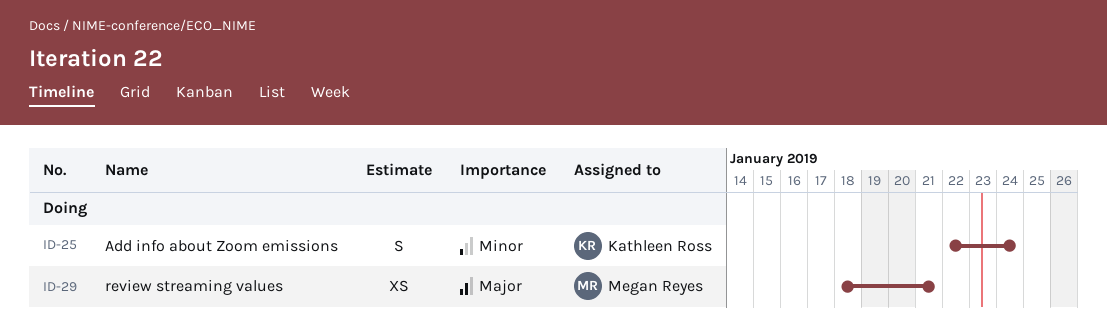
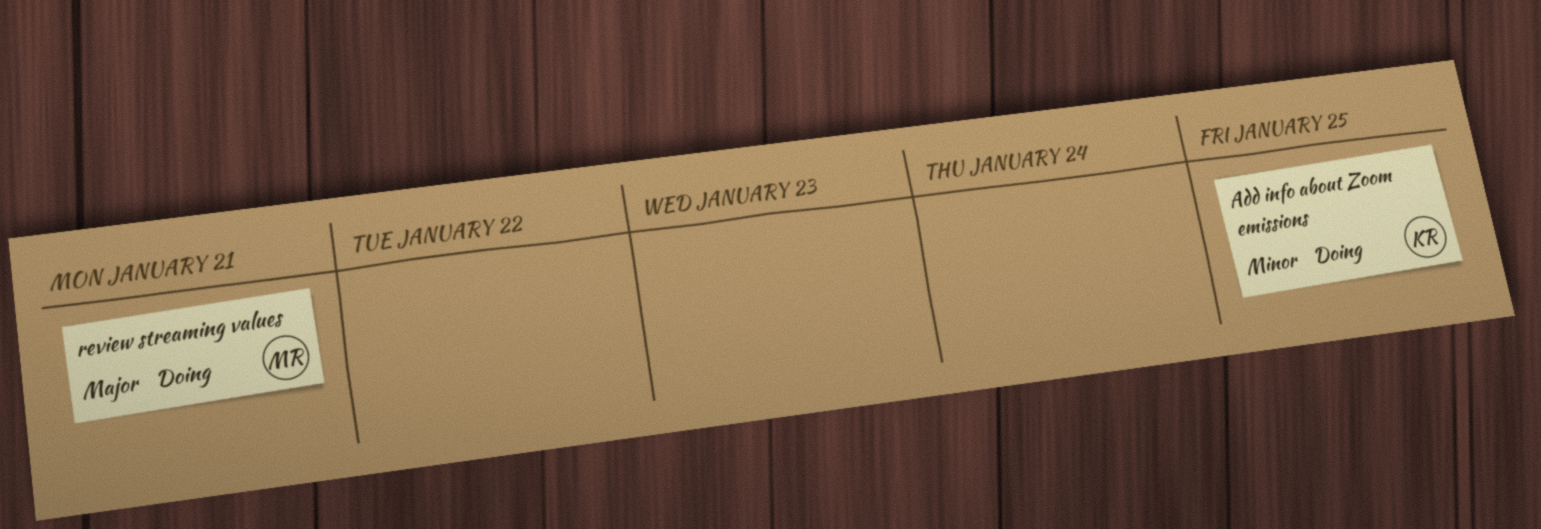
Add info about Zoom emissions, due: Jan 24 -> Jan 25

